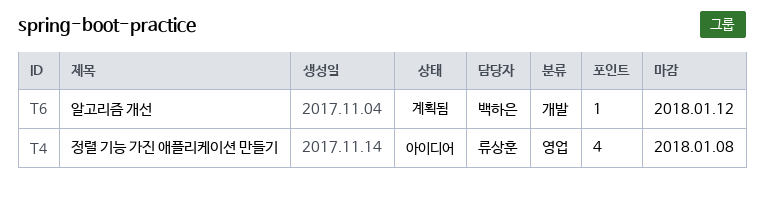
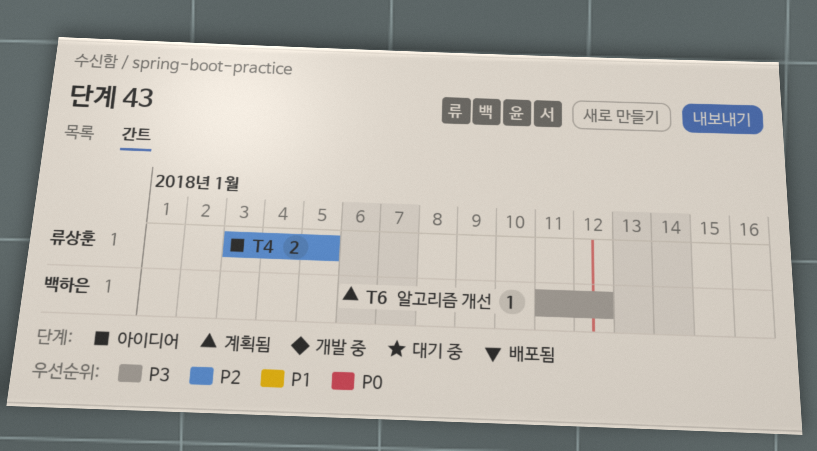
T4, estimate: 4 -> 2
T4, due: Jan 8 -> Jan 5

